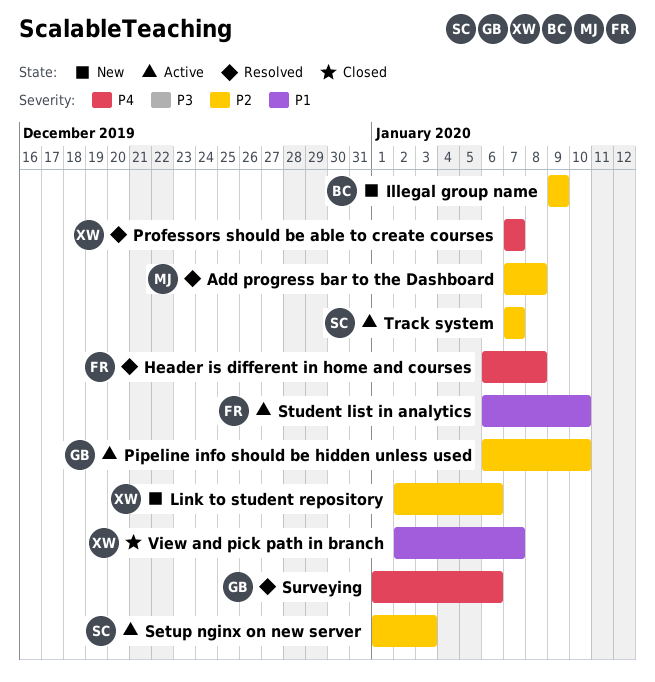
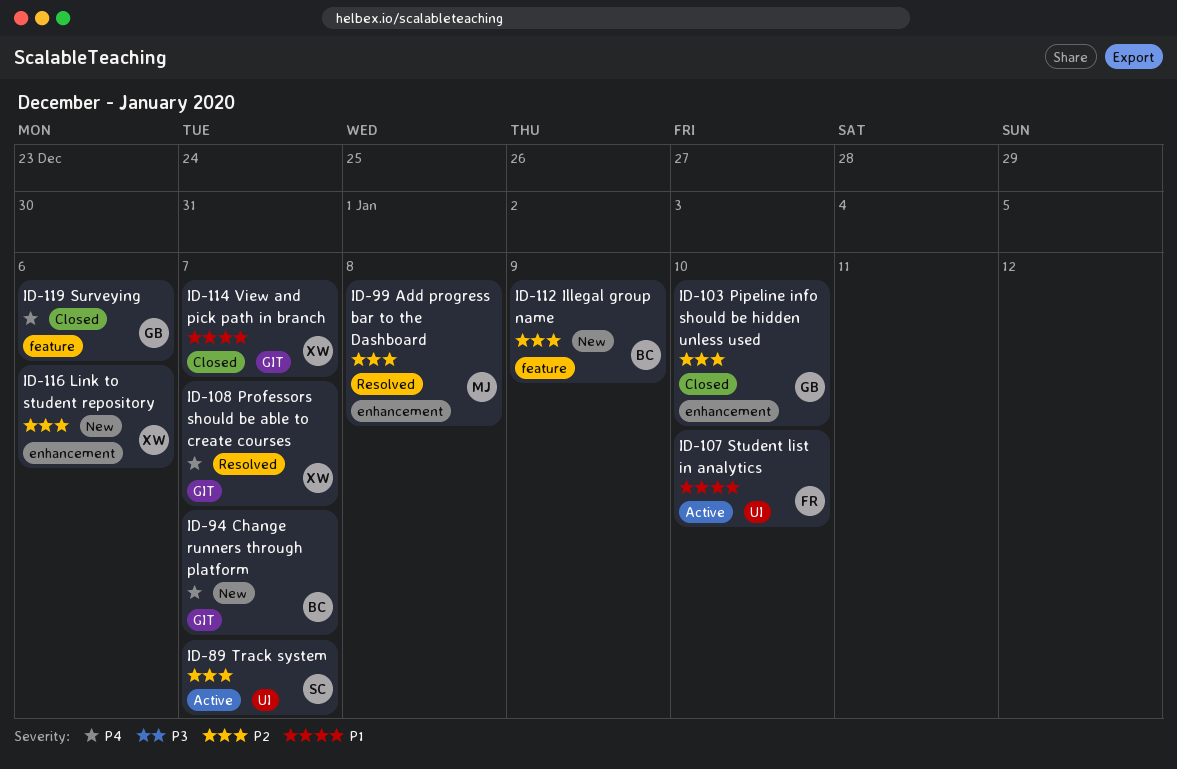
Change runners through platform: none -> present
Header is different in home and courses: present -> none
Pipeline info should be hidden unless used, status: Active -> Closed
Setup nginx on new server: present -> none
Surveying, status: Resolved -> Closed

